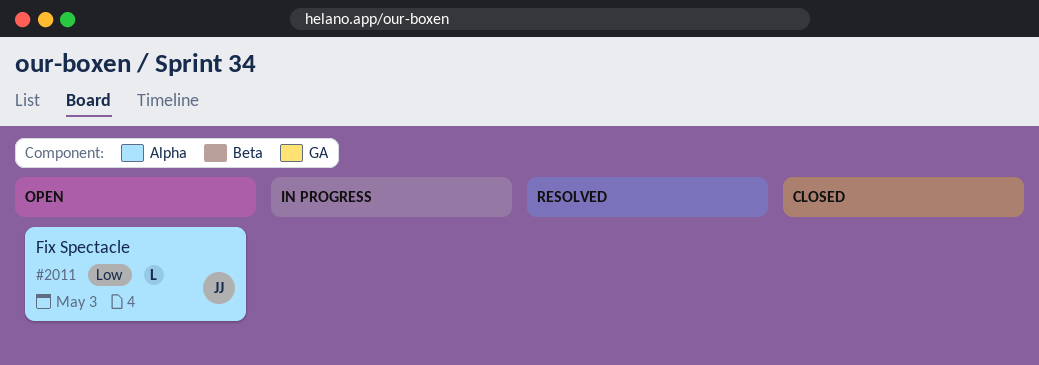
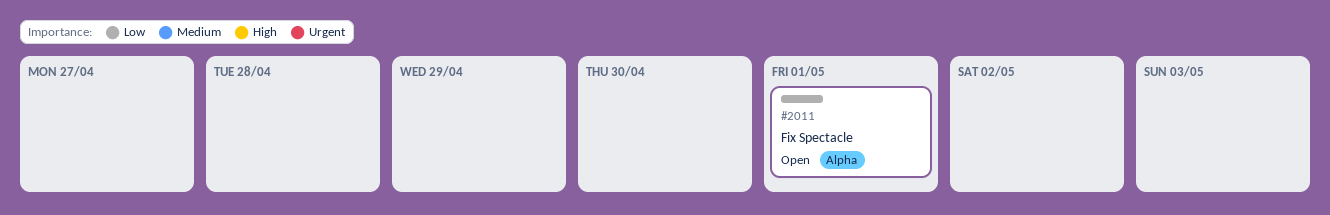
#2011, due: May 3 -> May 1

